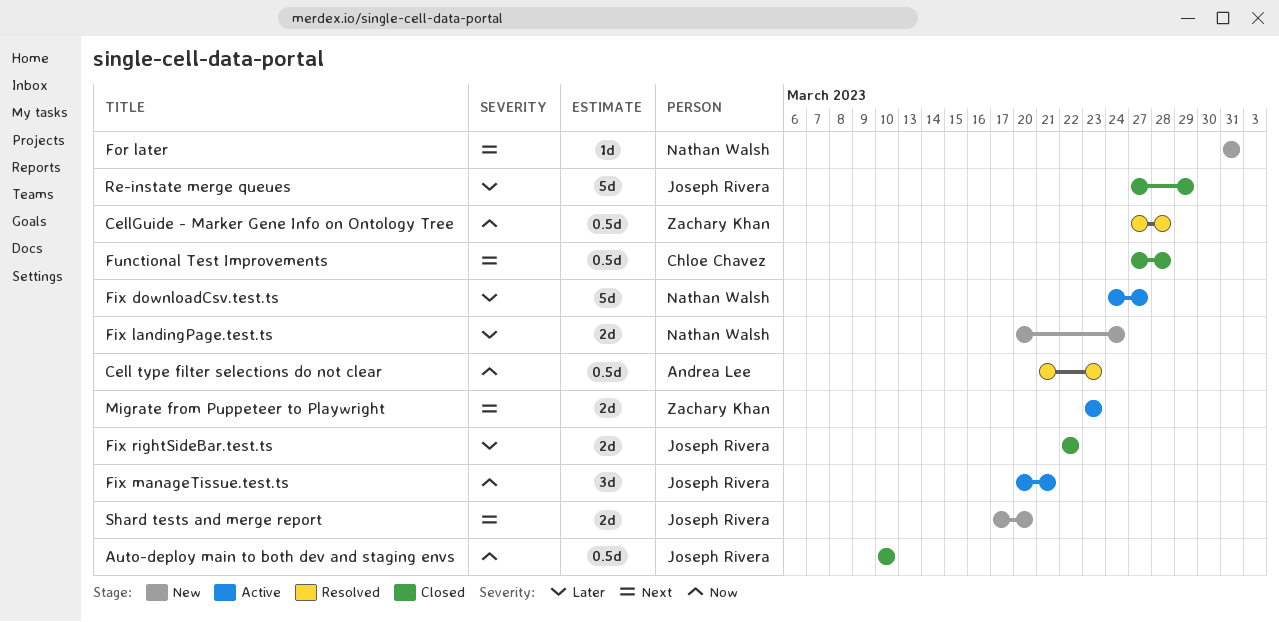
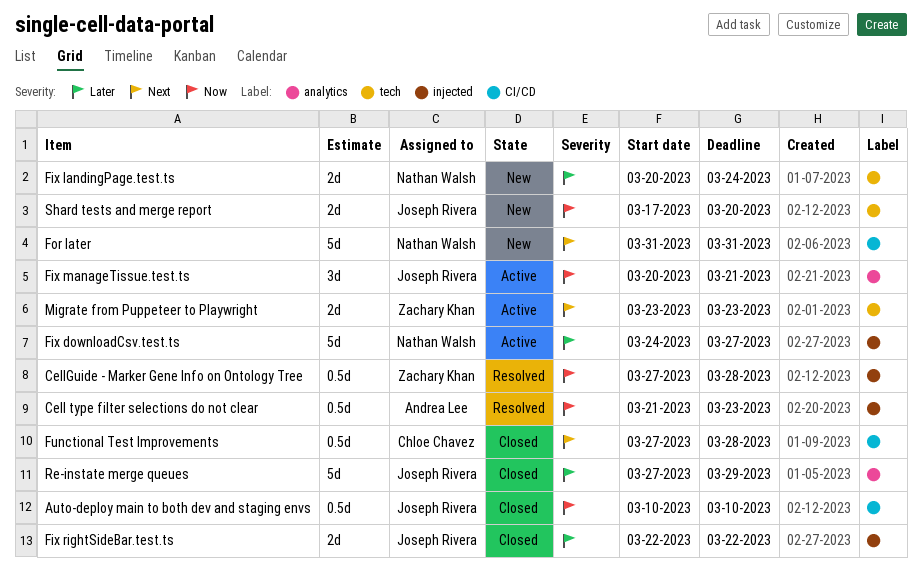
For later, estimate: 1d -> 5d
Shard tests and merge report, priority: Next -> Now

